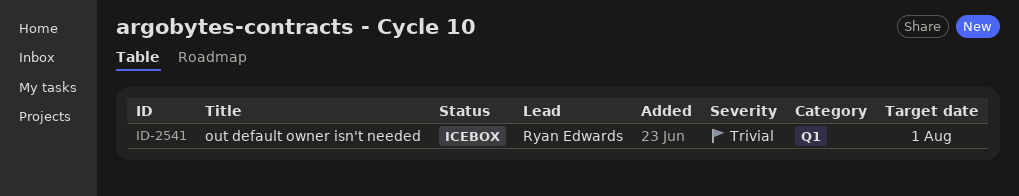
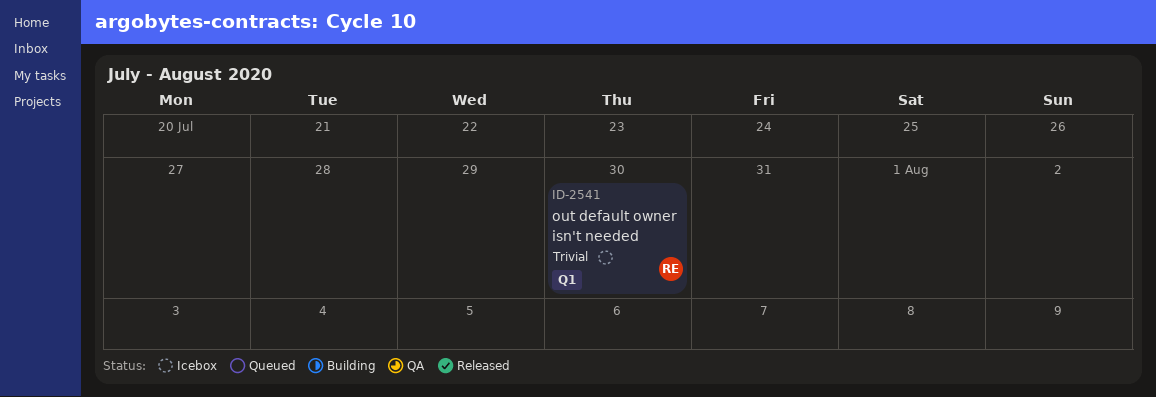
ID-2541, due: Aug 1 -> Jul 30

